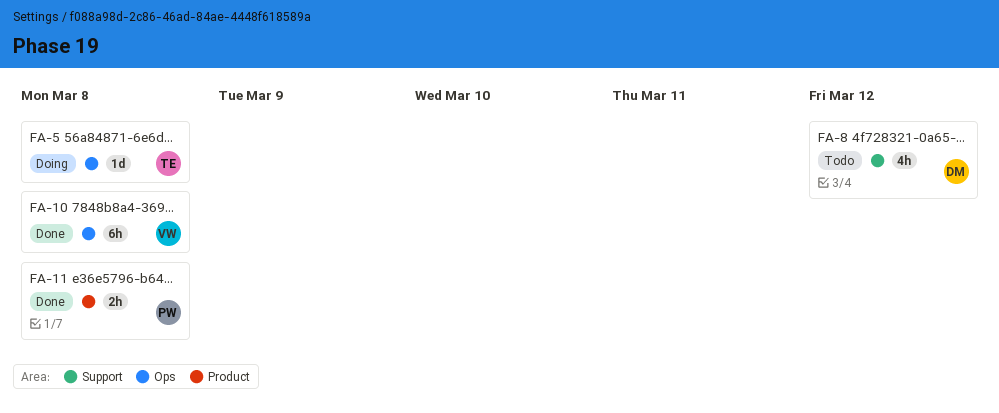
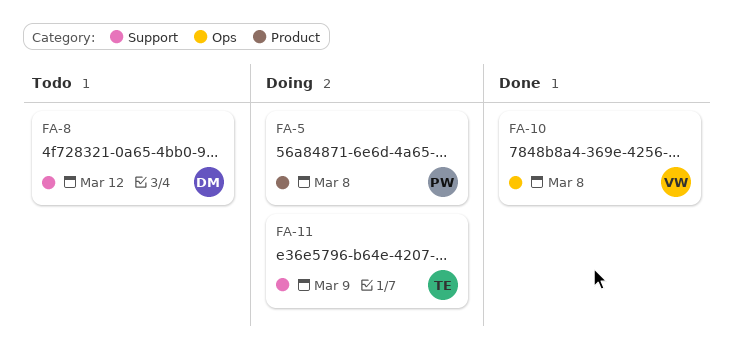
FA-5, owner: TE -> PW
FA-5, label: Ops -> Product
FA-11, status: Done -> Doing
FA-11, owner: PW -> TE
FA-11, label: Product -> Support
FA-11, due: Mar 8 -> Mar 9

